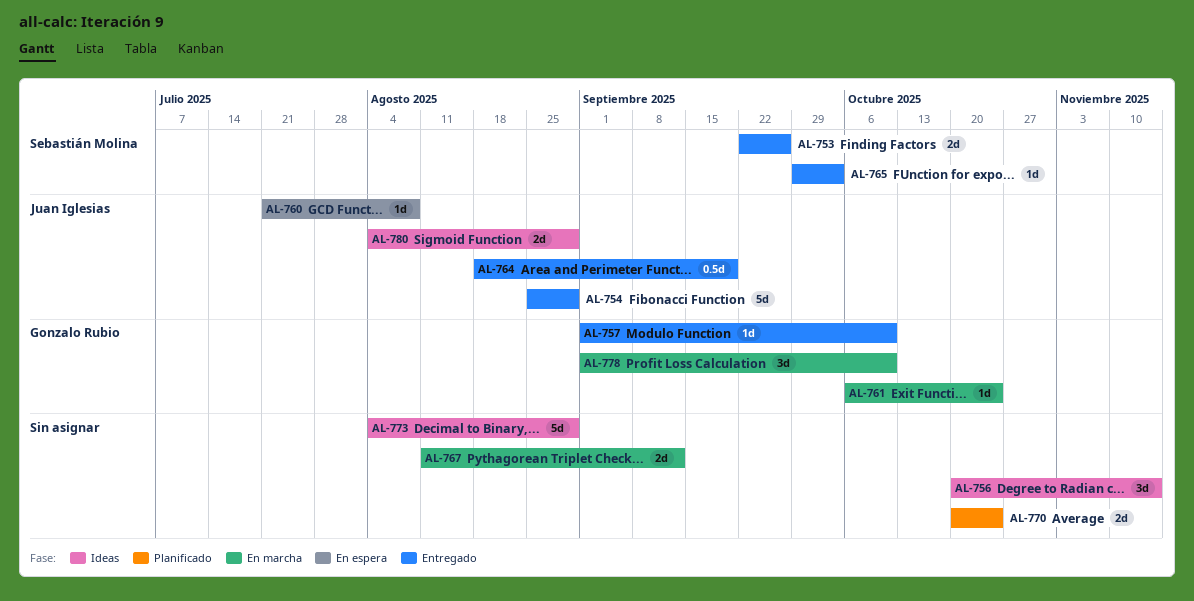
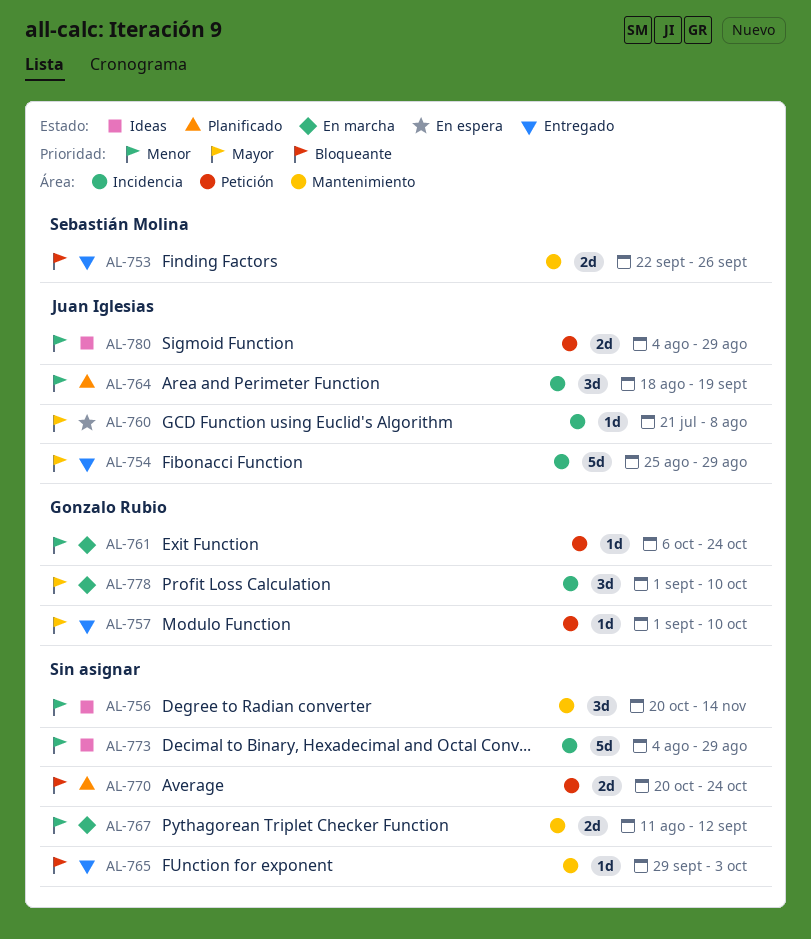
AL-764, status: Entregado -> Planificado
AL-764, estimate: 0.5d -> 3d
AL-765, owner: Sebastián Molina -> none

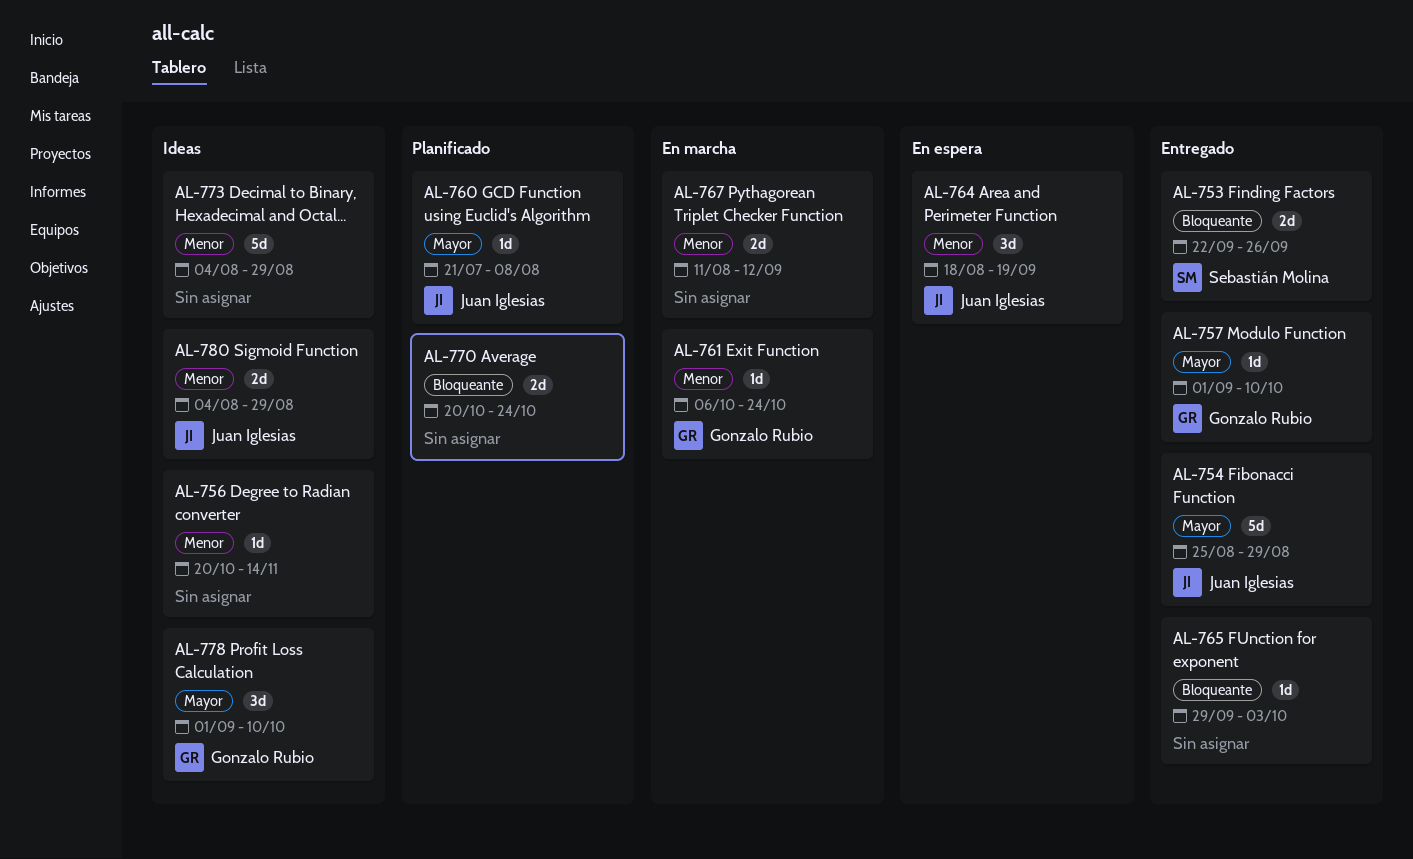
AL-756, estimate: 3d -> 1d
AL-760, status: En espera -> Planificado
AL-764, status: Planificado -> En espera
AL-778, status: En marcha -> Ideas

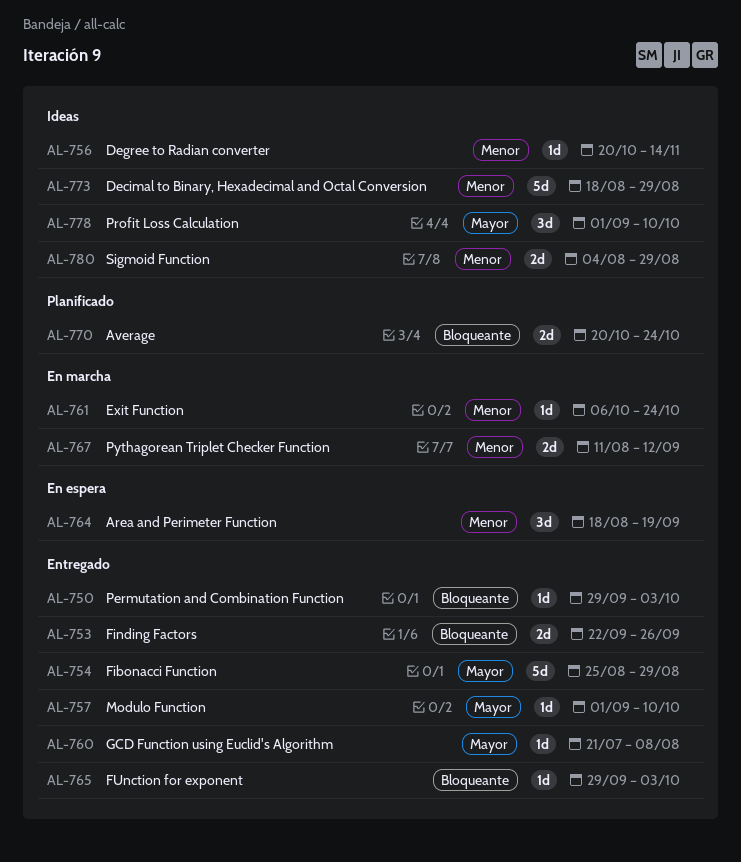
AL-750: none -> present
AL-760, status: Planificado -> Entregado
AL-773, start: Aug 4 -> Aug 18

